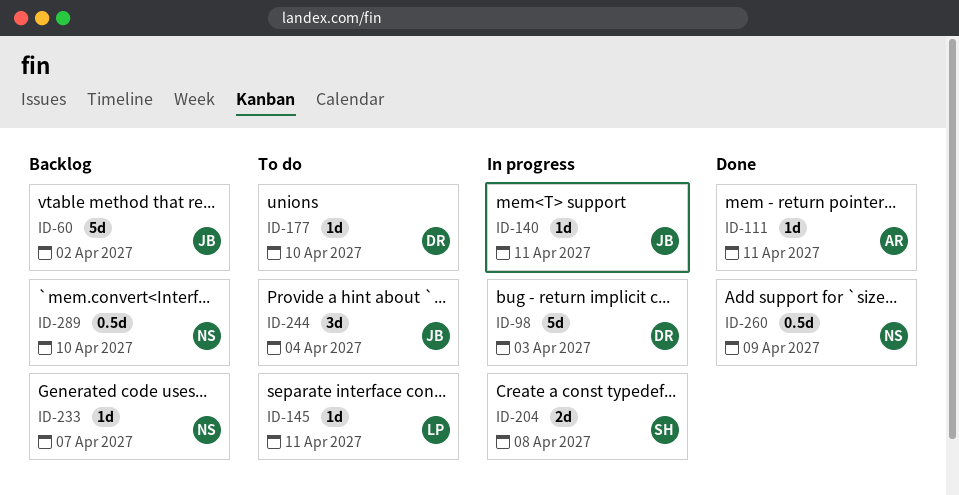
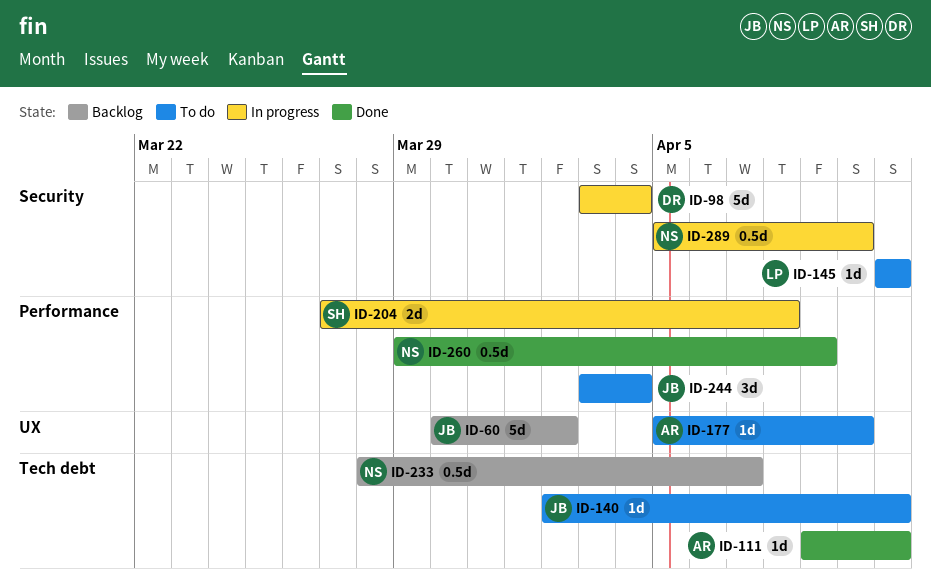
ID-98, due: Apr 3 -> Apr 4
ID-140, status: In progress -> To do
ID-177, owner: DR -> AR
ID-233, estimate: 1d -> 0.5d
ID-289, status: Backlog -> In progress

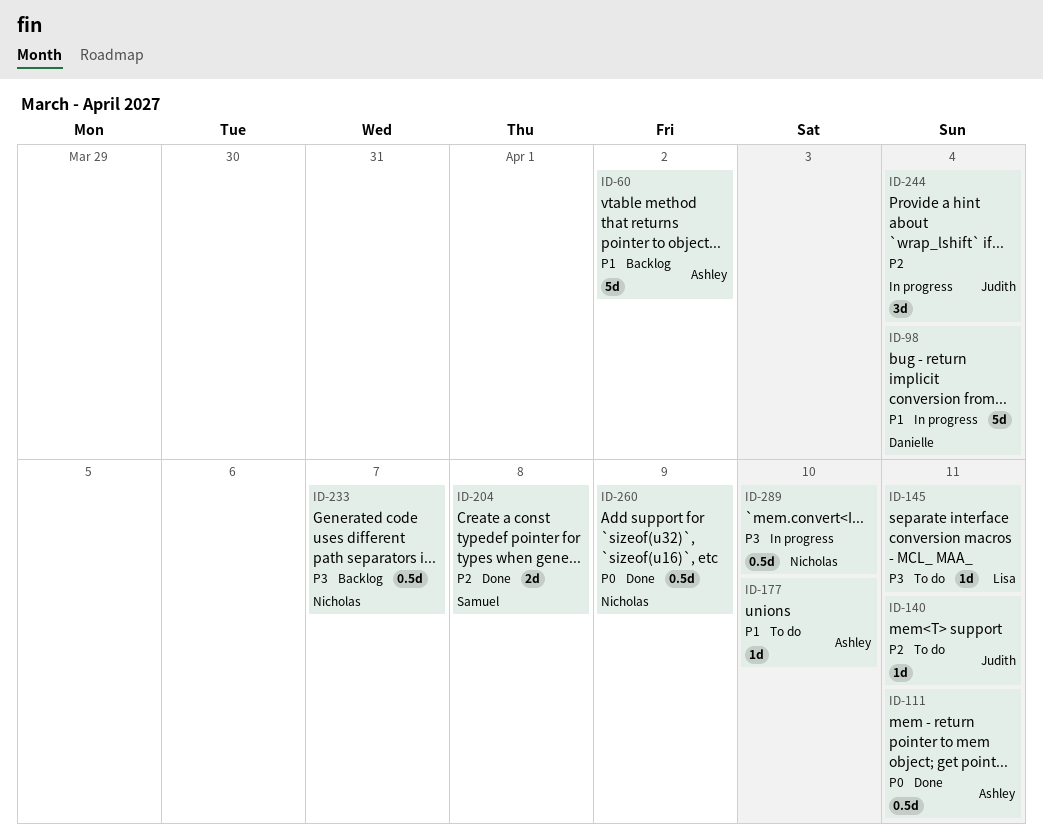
ID-60, owner: Judith -> Ashley
ID-111, estimate: 1d -> 0.5d
ID-204, status: In progress -> Done
ID-244, status: To do -> In progress

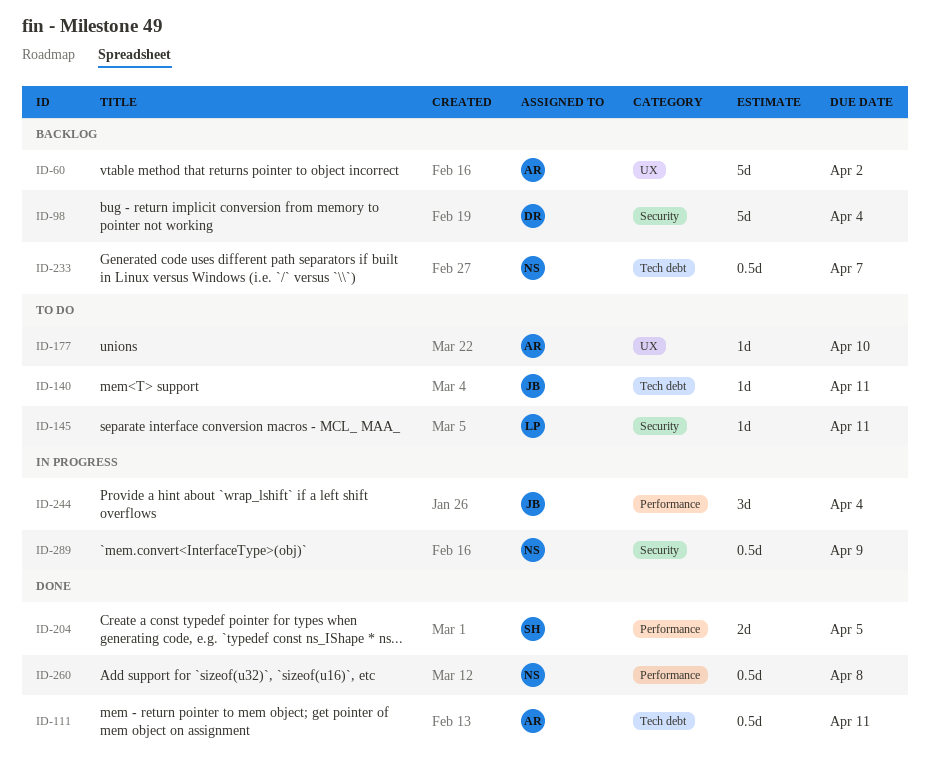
ID-98, status: In progress -> Backlog
ID-204, due: Apr 8 -> Apr 5
ID-260, due: Apr 9 -> Apr 8
ID-289, due: Apr 10 -> Apr 9

